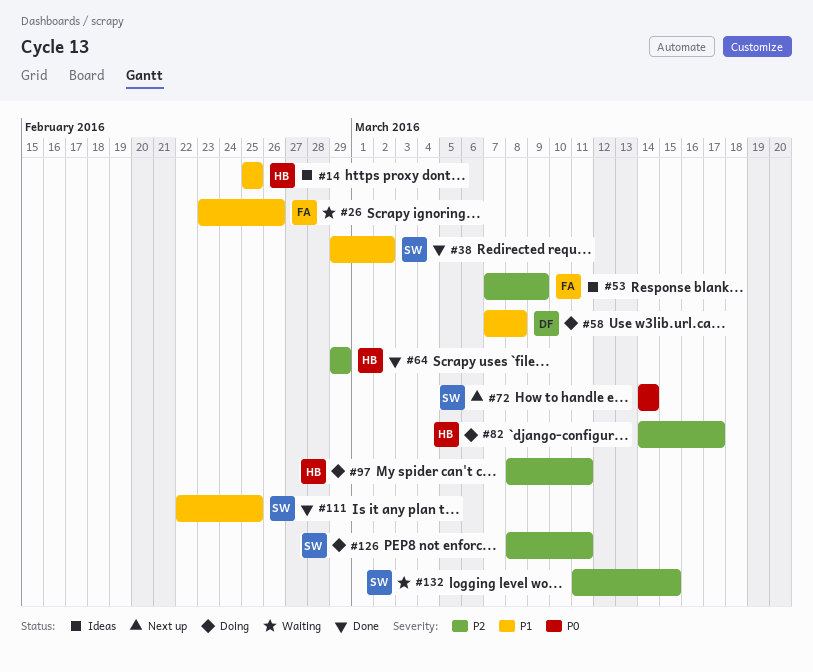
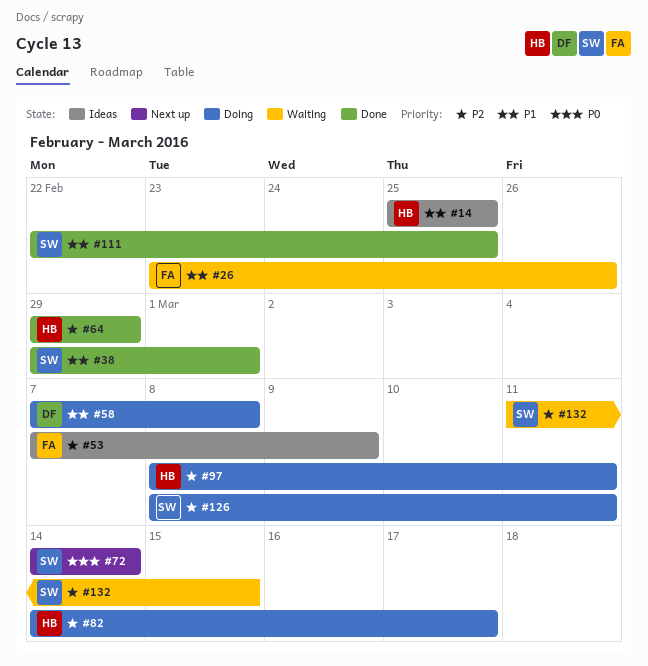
#38, due: Mar 2 -> Mar 1

